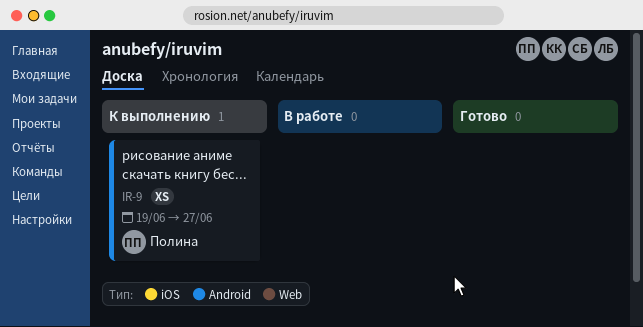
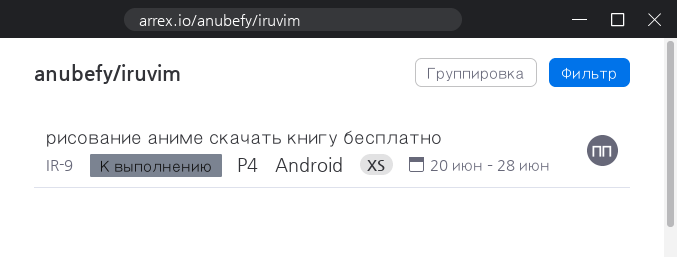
IR-9, start: Jun 19 -> Jun 20
IR-9, due: Jun 27 -> Jun 28

